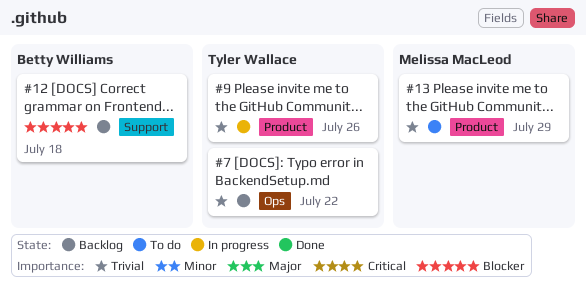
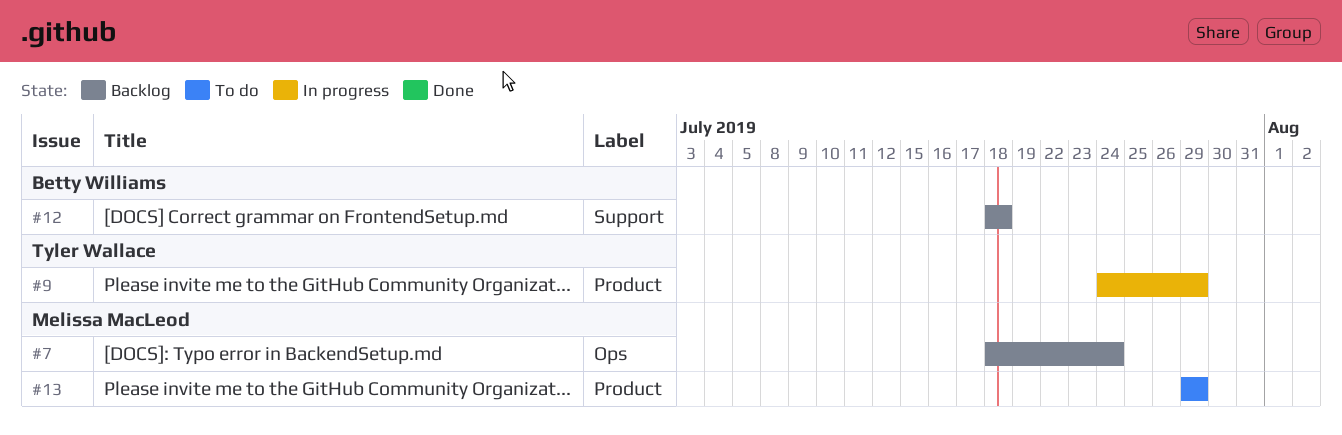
#7, owner: Tyler Wallace -> Melissa MacLeod
#7, due: Jul 22 -> Jul 24
#9, due: Jul 26 -> Jul 29

